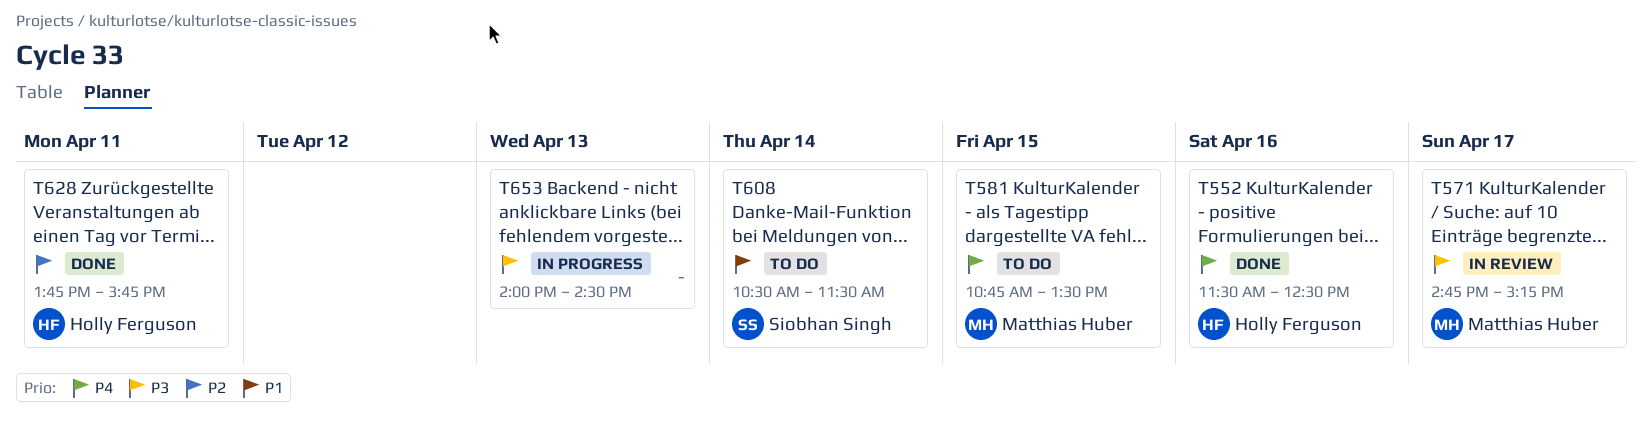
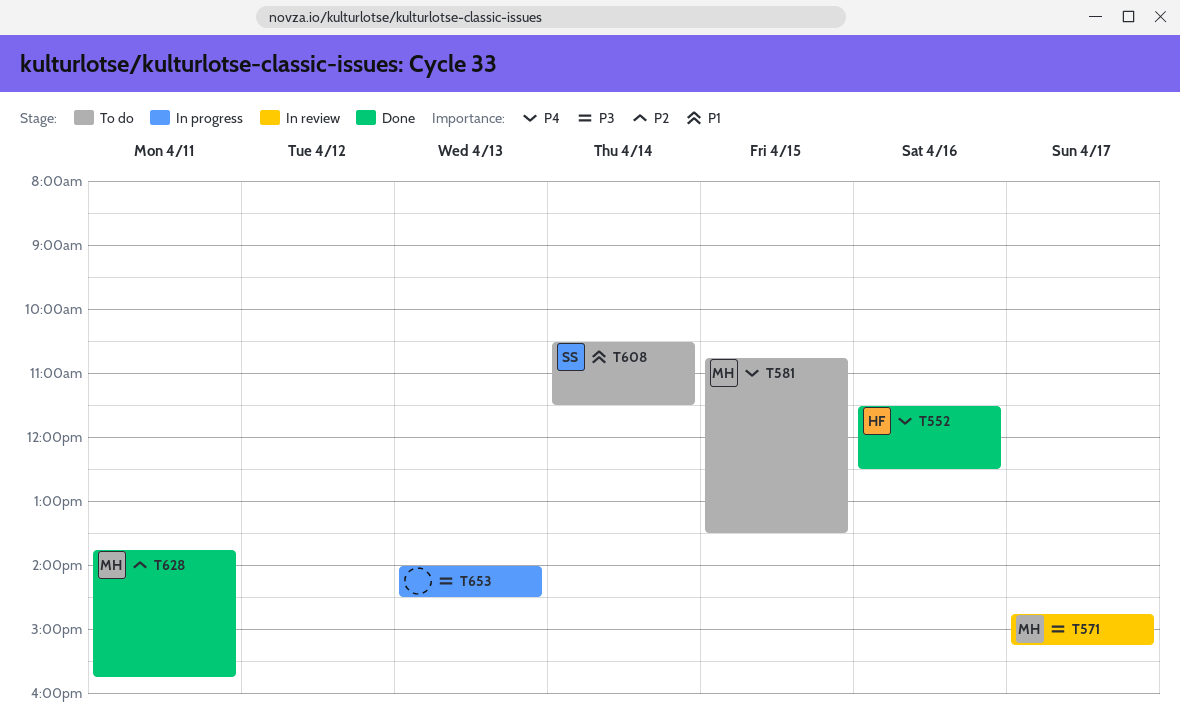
T628, owner: Holly Ferguson -> Matthias Huber

